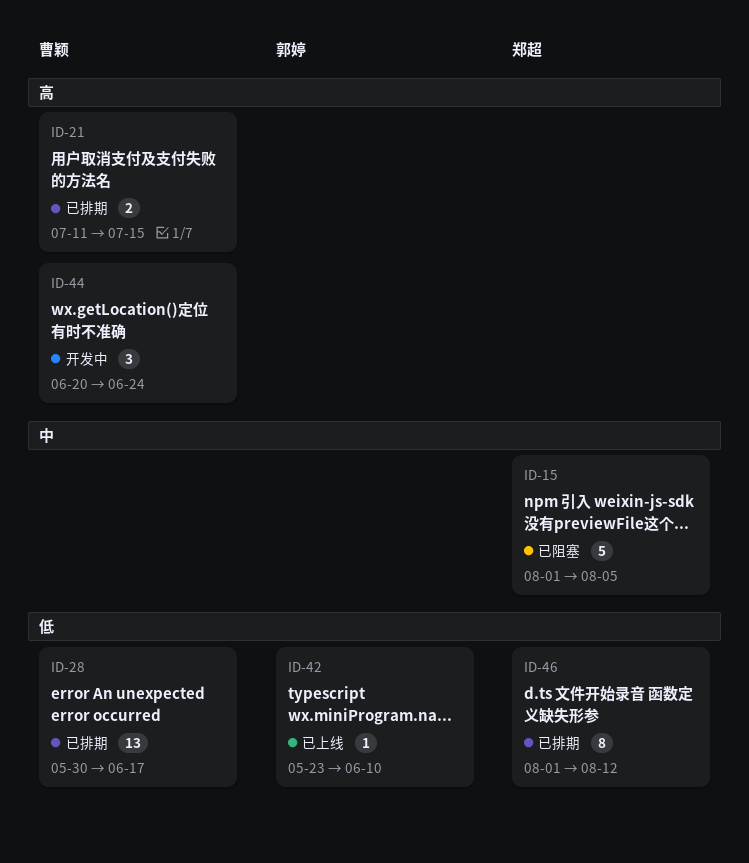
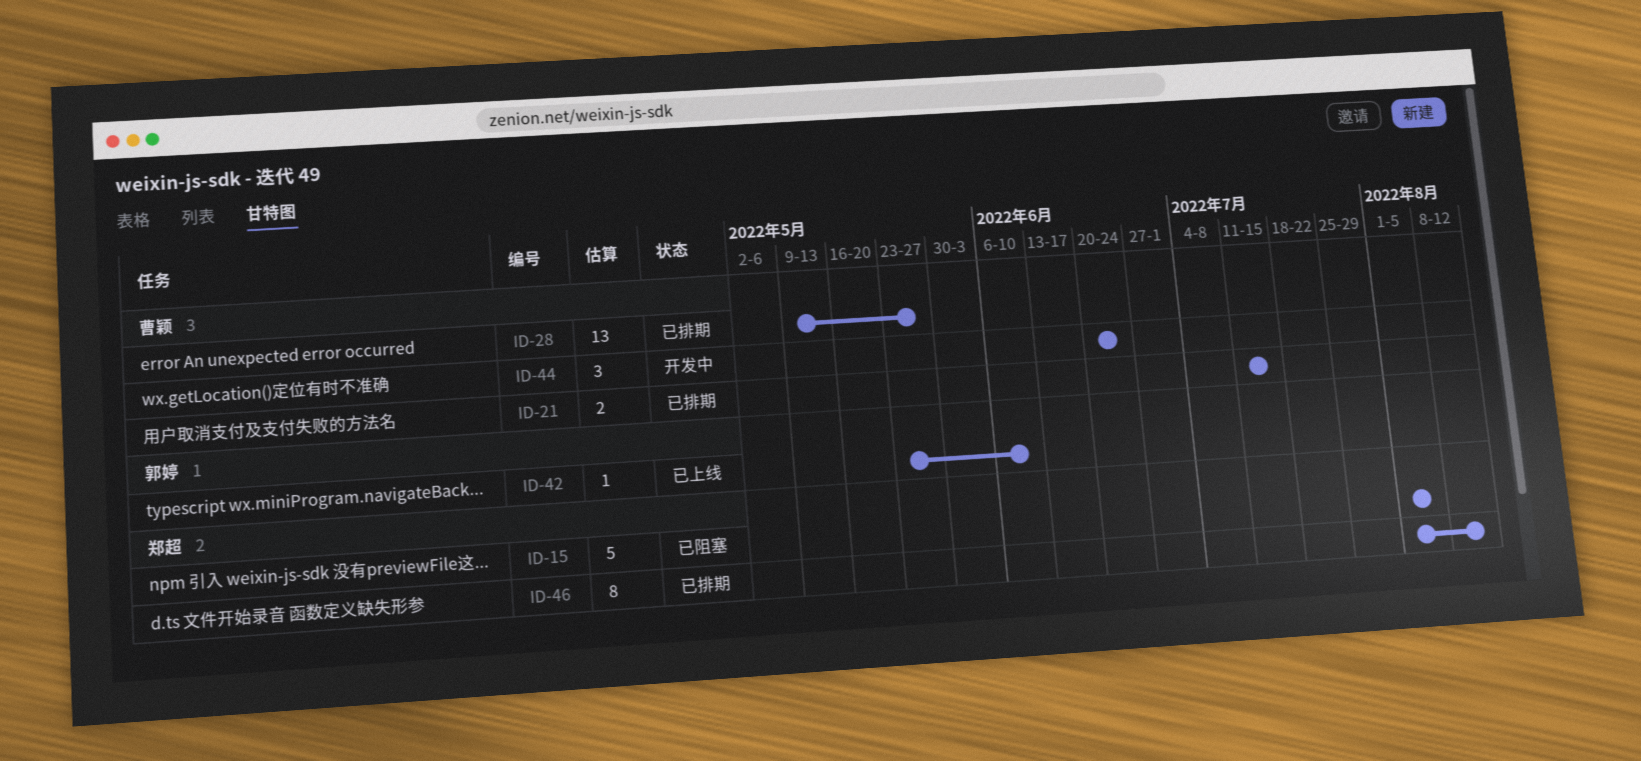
ID-28, start: May 30 -> May 9
ID-28, due: Jun 17 -> May 27

